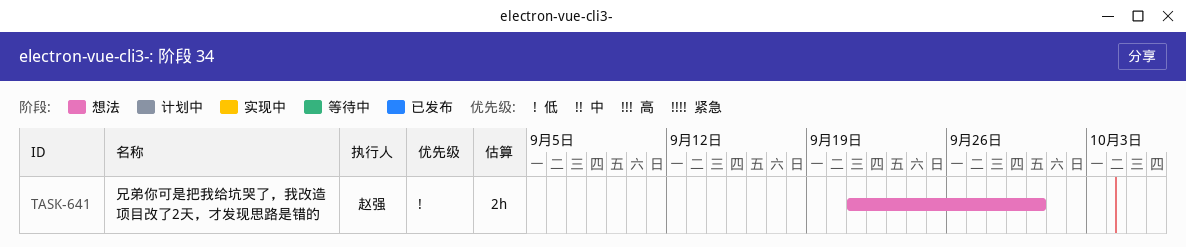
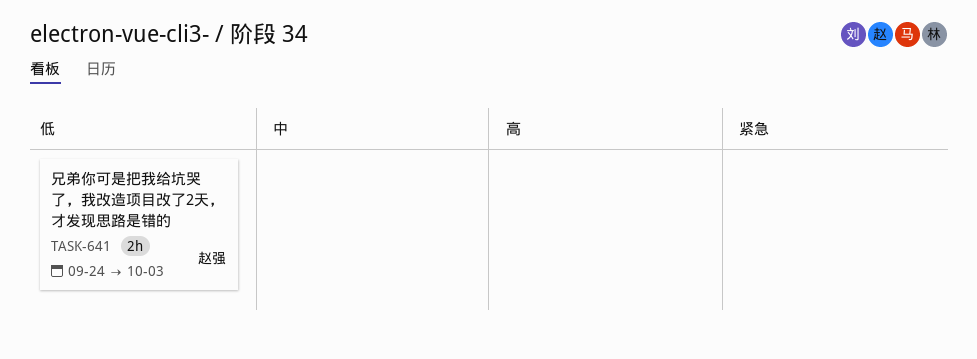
TASK-641, start: Sep 21 -> Sep 24
TASK-641, due: Sep 30 -> Oct 3

